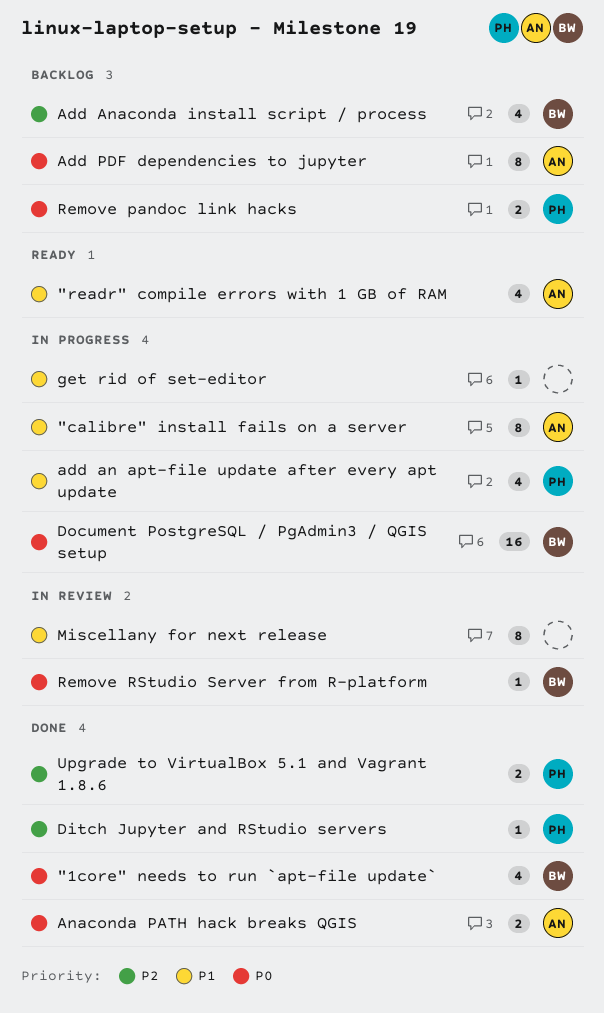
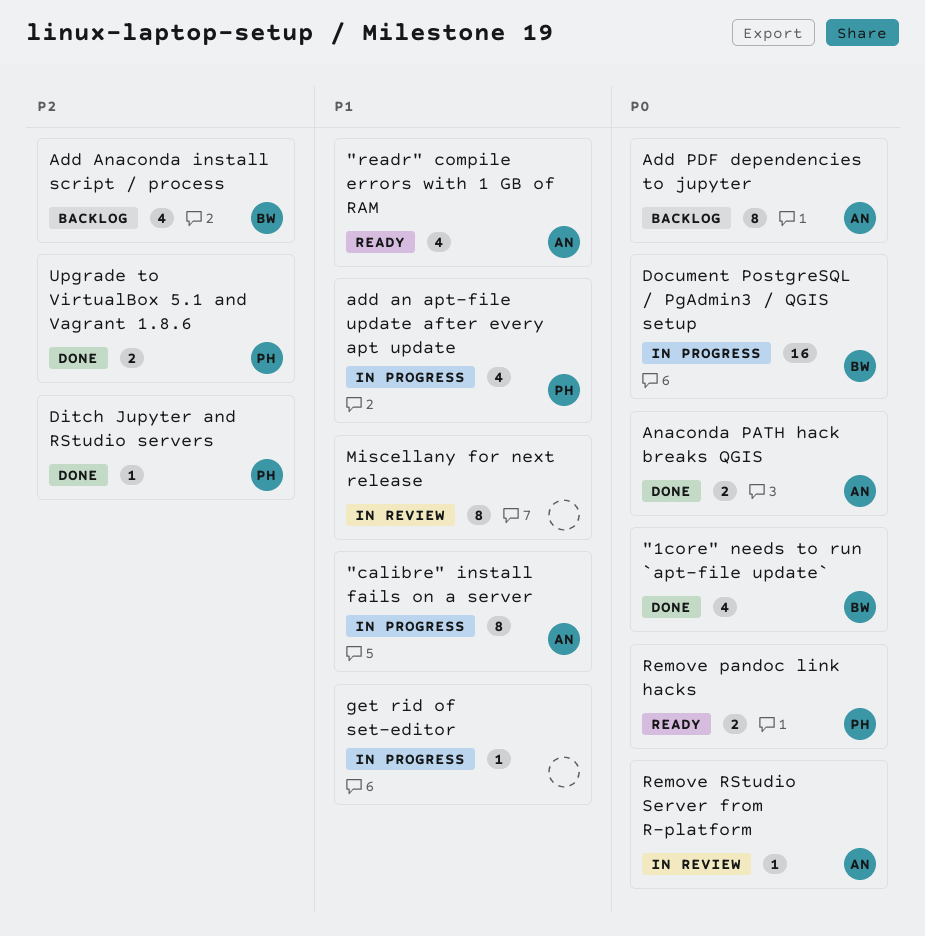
Remove pandoc link hacks, status: Backlog -> Ready
Remove RStudio Server from R-platform, owner: BW -> AN

